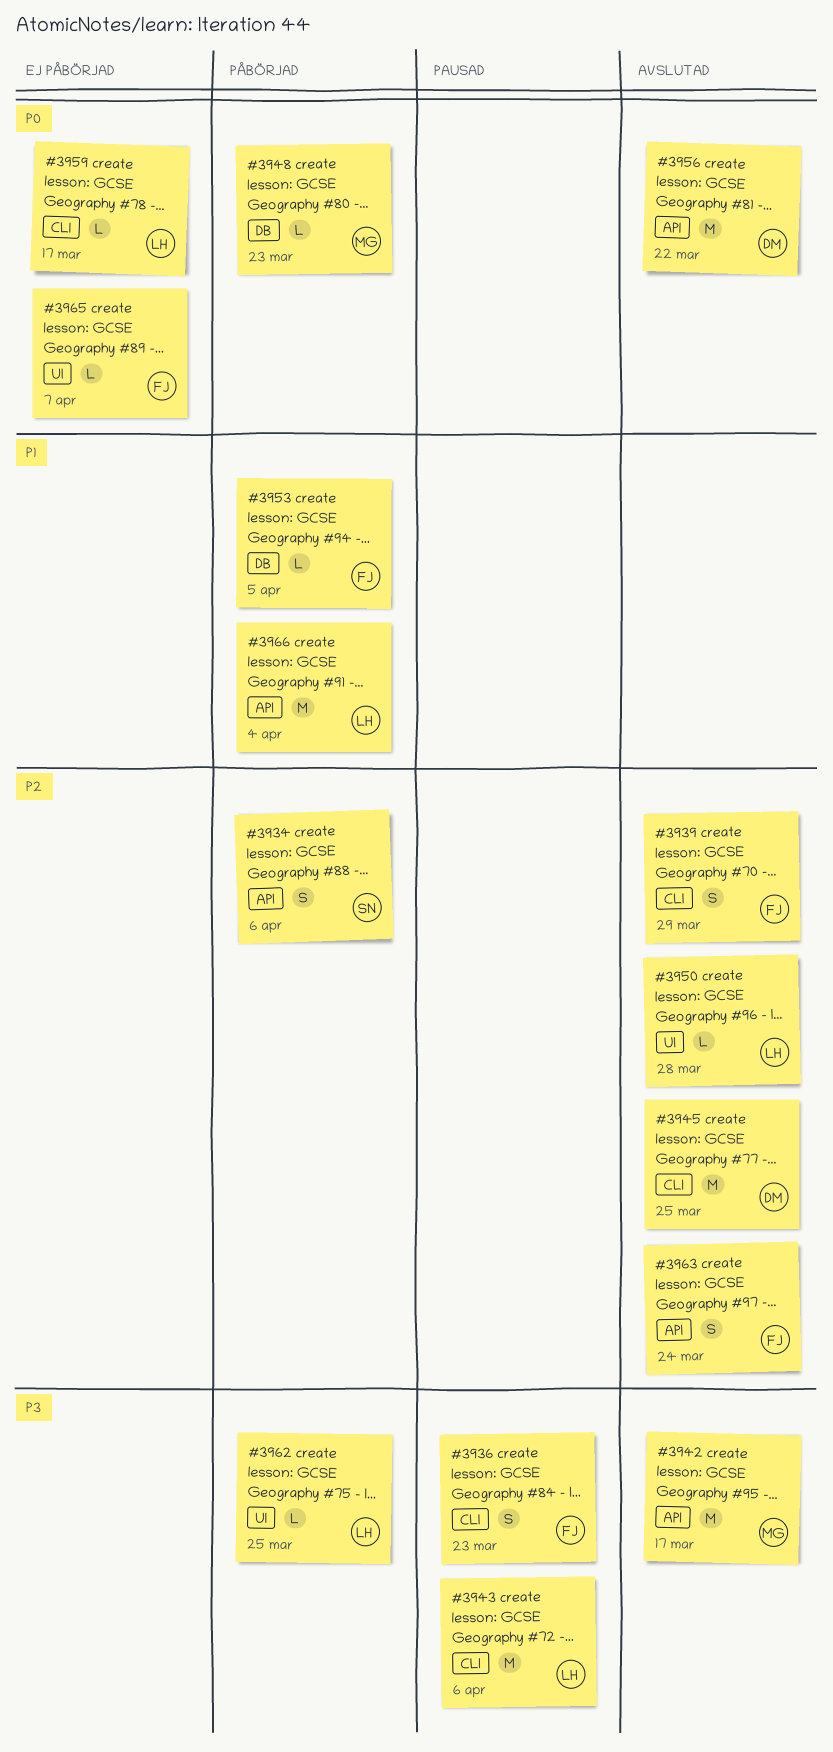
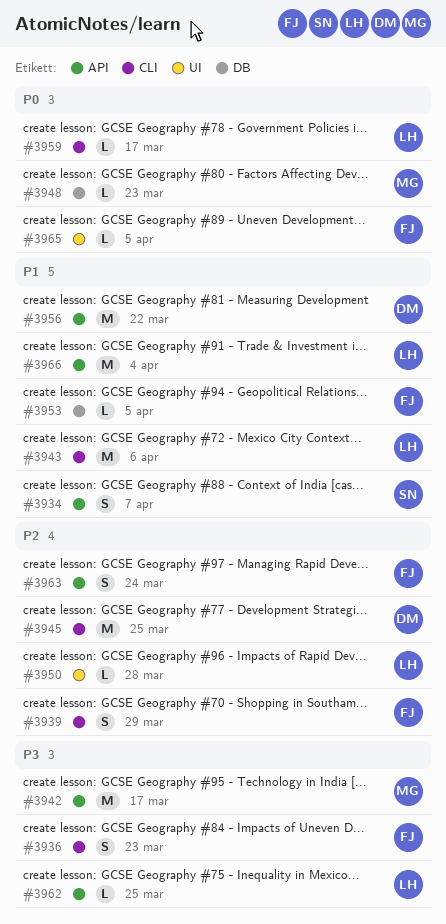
#3934, priority: P2 -> P1
#3934, due: Apr 6 -> Apr 7
#3943, priority: P3 -> P1
#3956, priority: P0 -> P1
#3962, label: UI -> API
#3965, due: Apr 7 -> Apr 5

